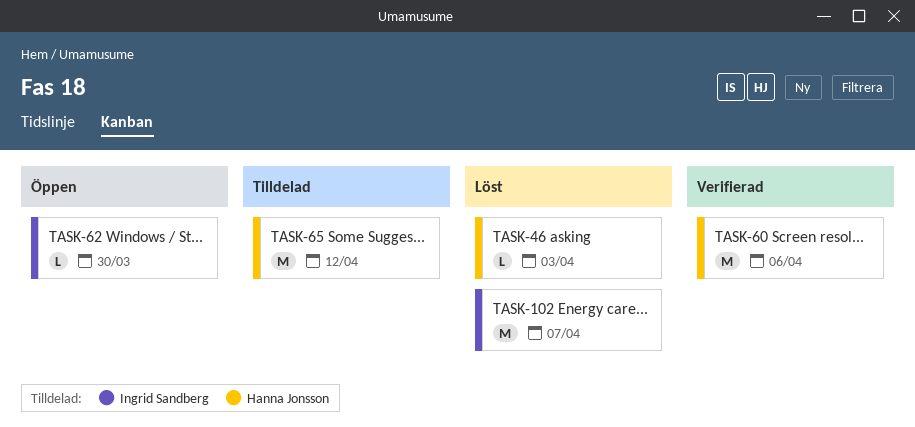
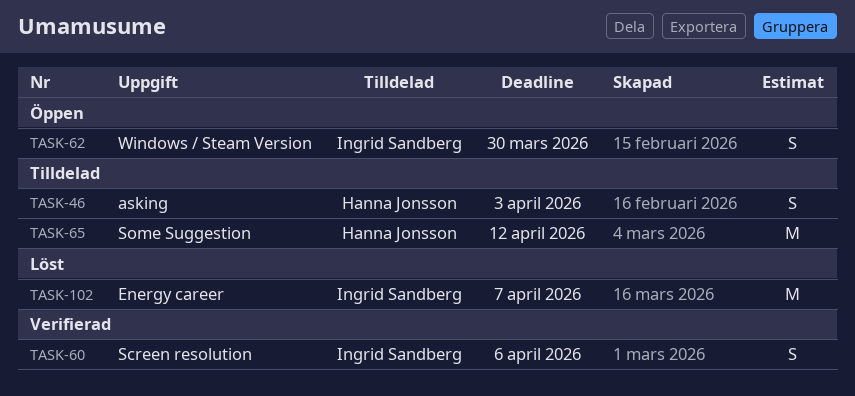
TASK-46, status: Löst -> Tilldelad
TASK-46, estimate: L -> S
TASK-60, owner: Hanna Jonsson -> Ingrid Sandberg
TASK-60, estimate: M -> S
TASK-62, estimate: L -> S

